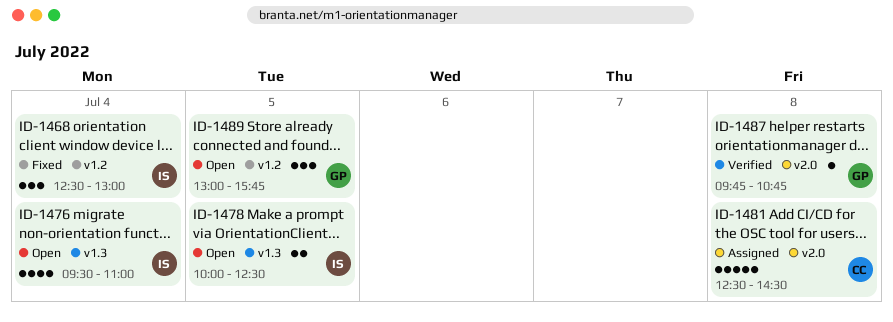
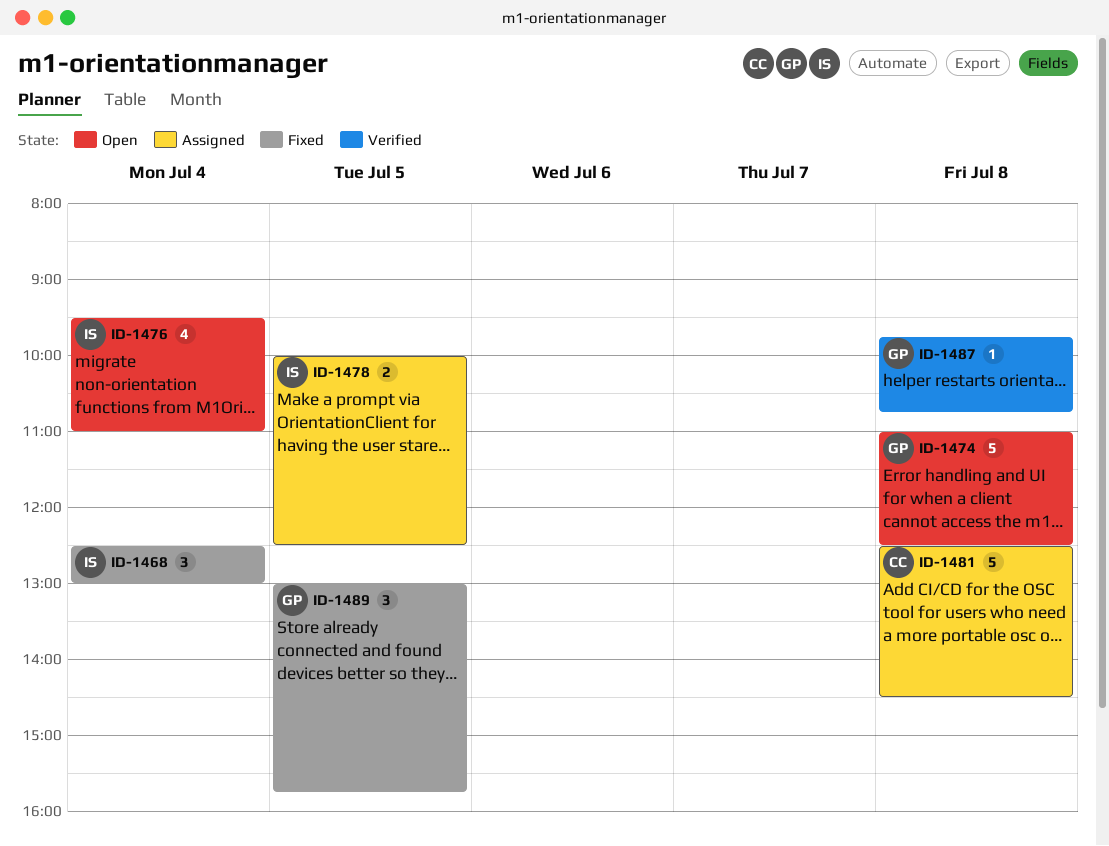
ID-1474: none -> present
ID-1478, status: Open -> Assigned
ID-1489, status: Open -> Fixed

